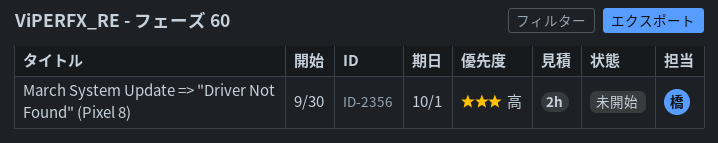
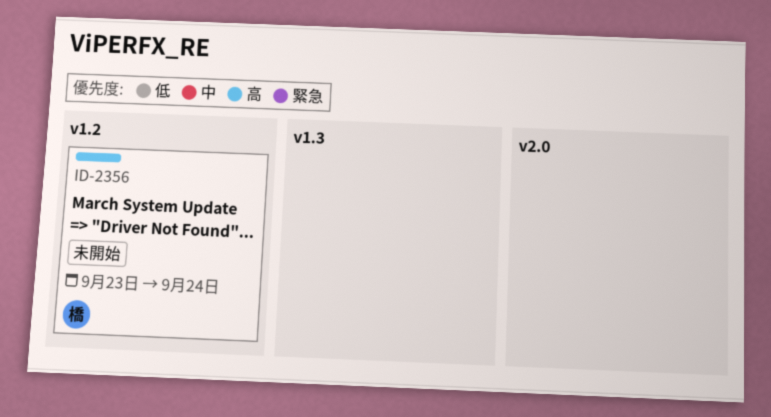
ID-2356, start: Sep 30 -> Sep 23
ID-2356, due: Oct 1 -> Sep 24

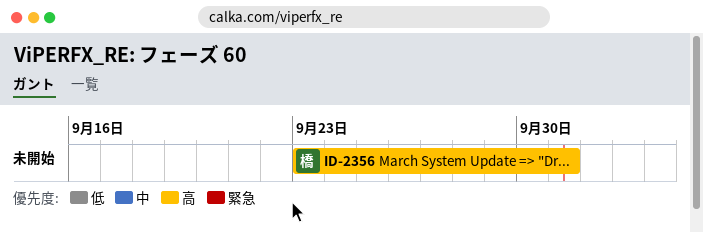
ID-2356, due: Sep 24 -> Oct 1

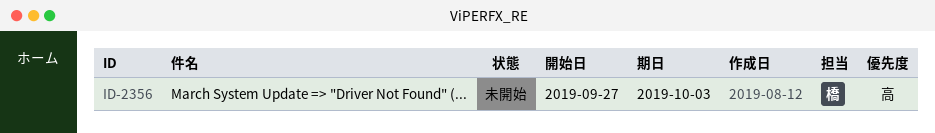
ID-2356, start: Sep 23 -> Sep 27
ID-2356, due: Oct 1 -> Oct 3

